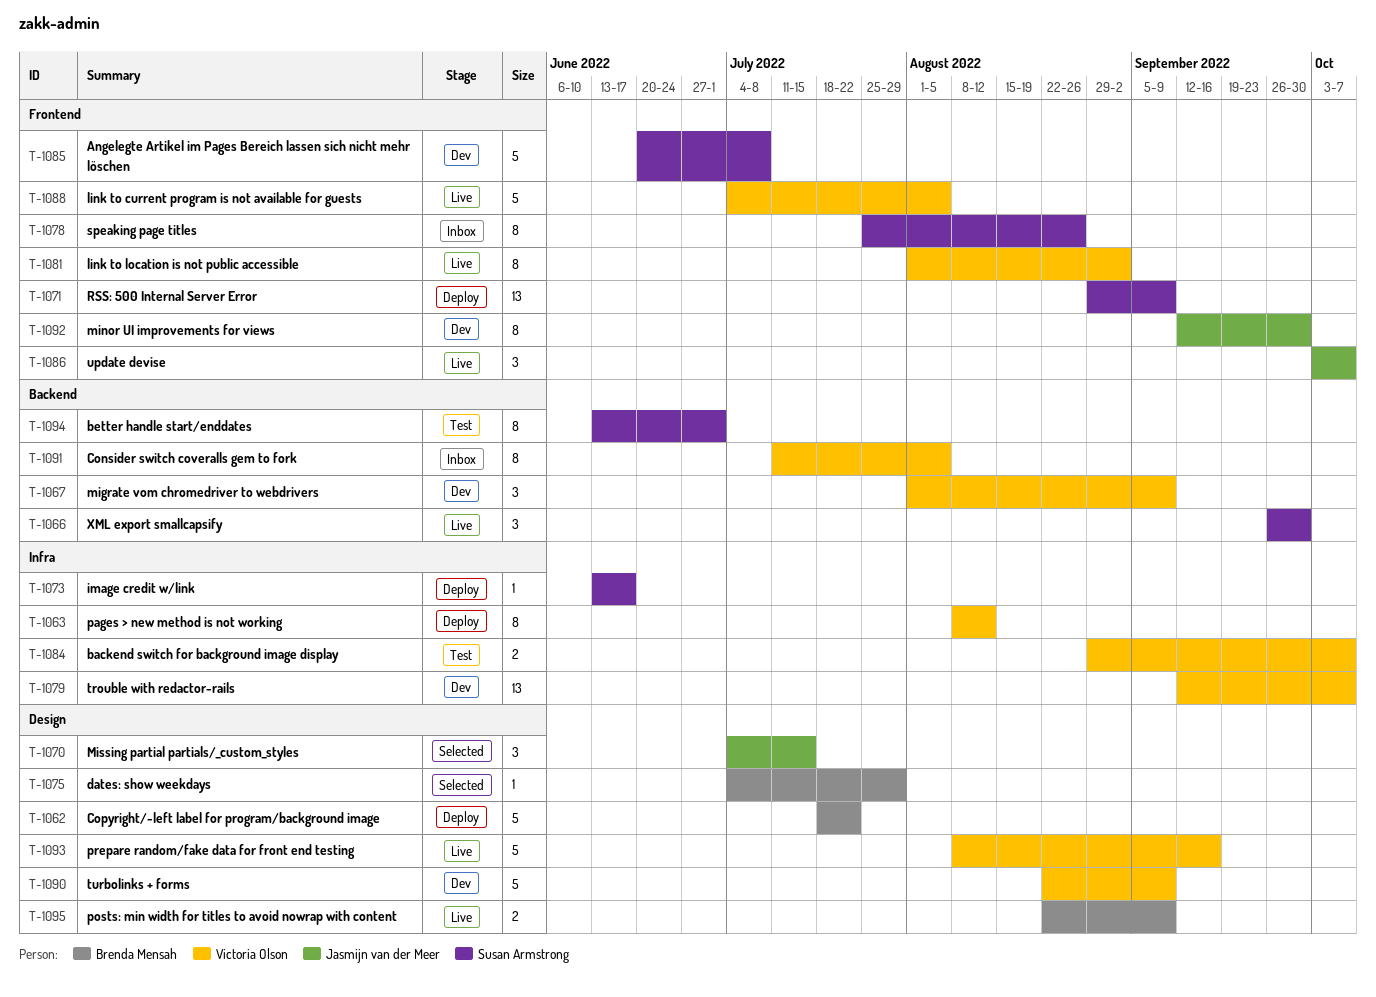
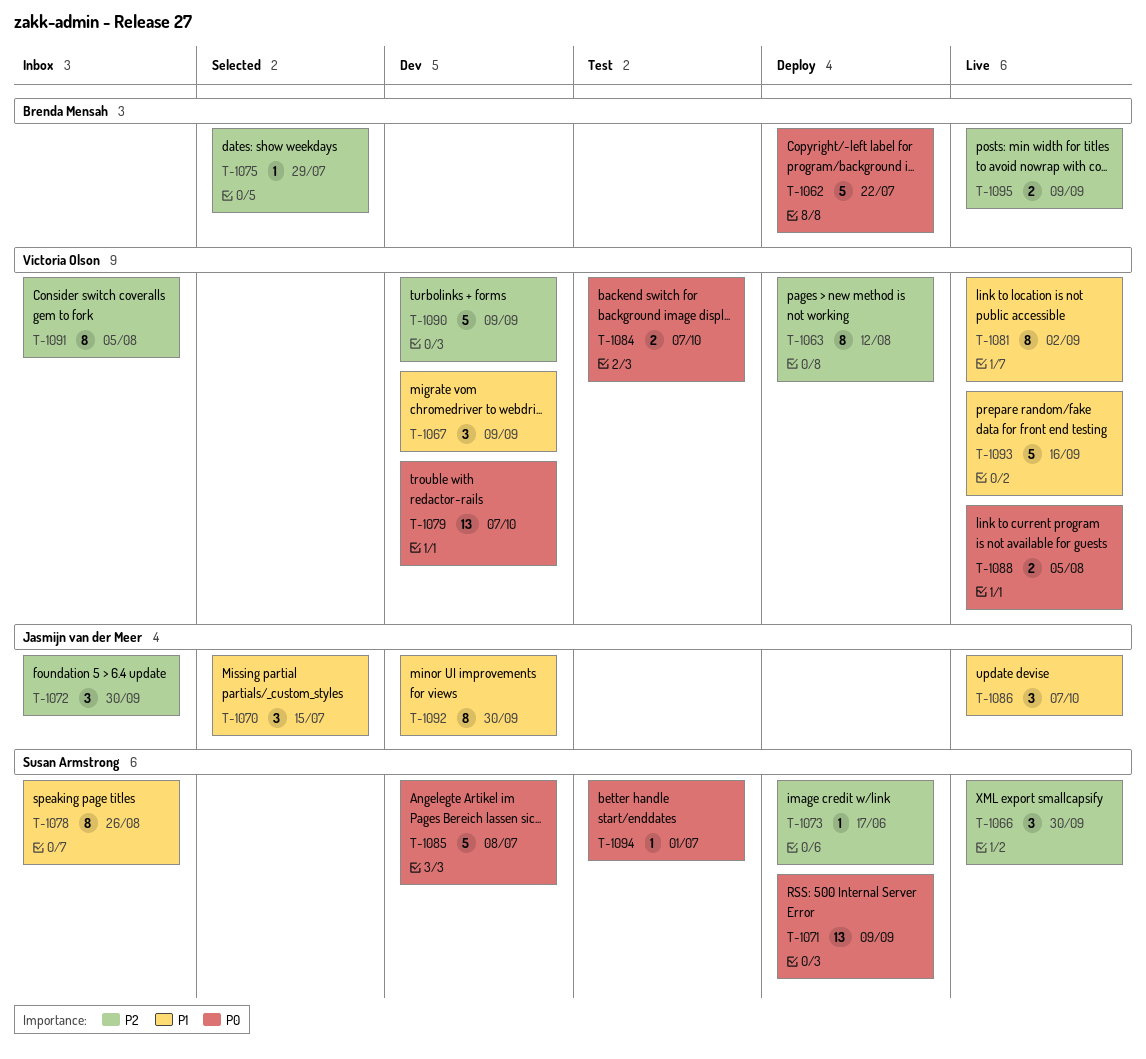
T-1072: none -> present
T-1088, estimate: 5 -> 2
T-1094, estimate: 8 -> 1

